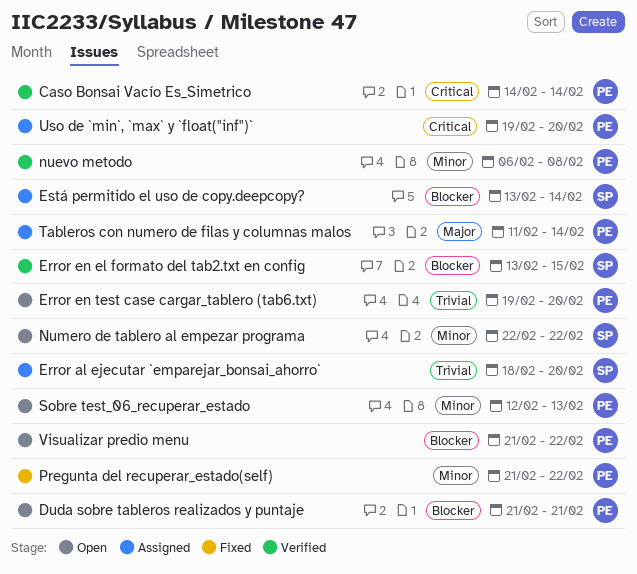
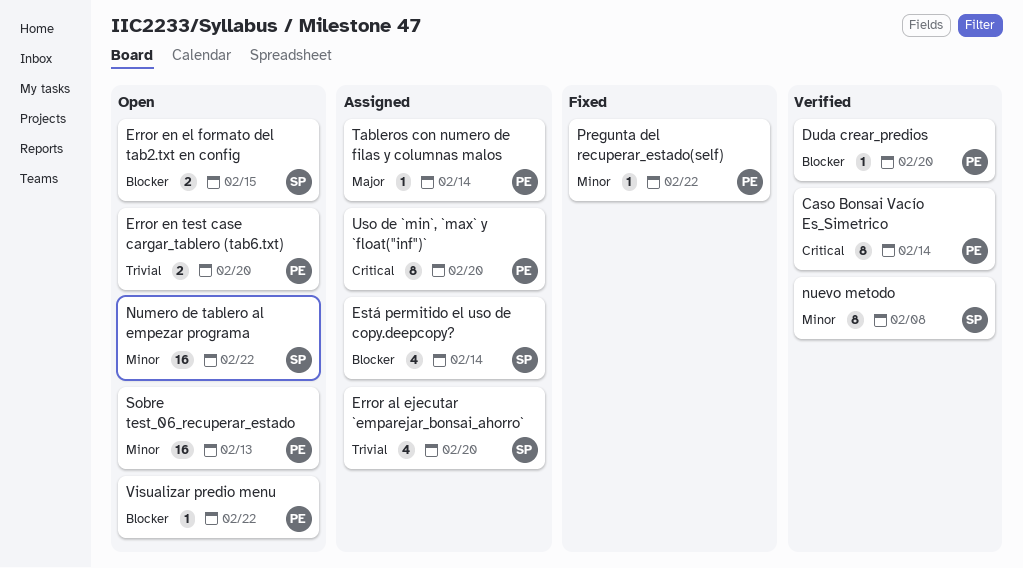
Duda crear_predios: none -> present
Duda sobre tableros realizados y puntaje: present -> none
Error en el formato del tab2.txt en config, status: Verified -> Open
nuevo metodo, owner: PE -> SP

